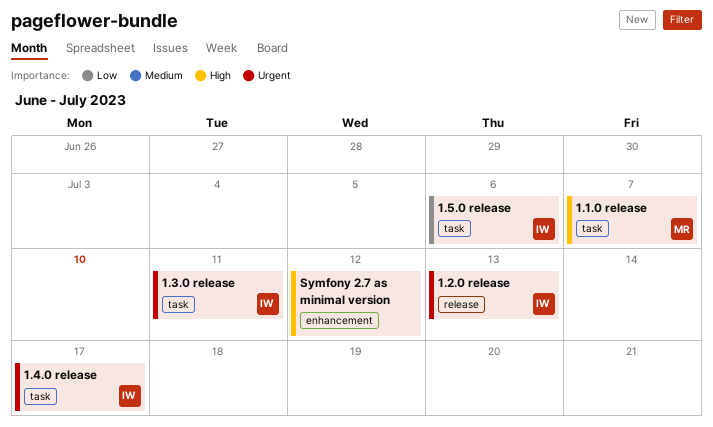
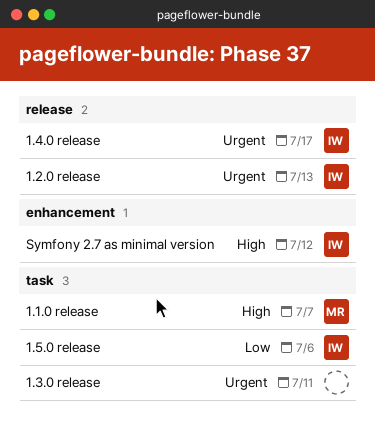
1.3.0 release, owner: IW -> none
1.4.0 release, label: task -> release
Symfony 2.7 as minimal version, owner: none -> IW

